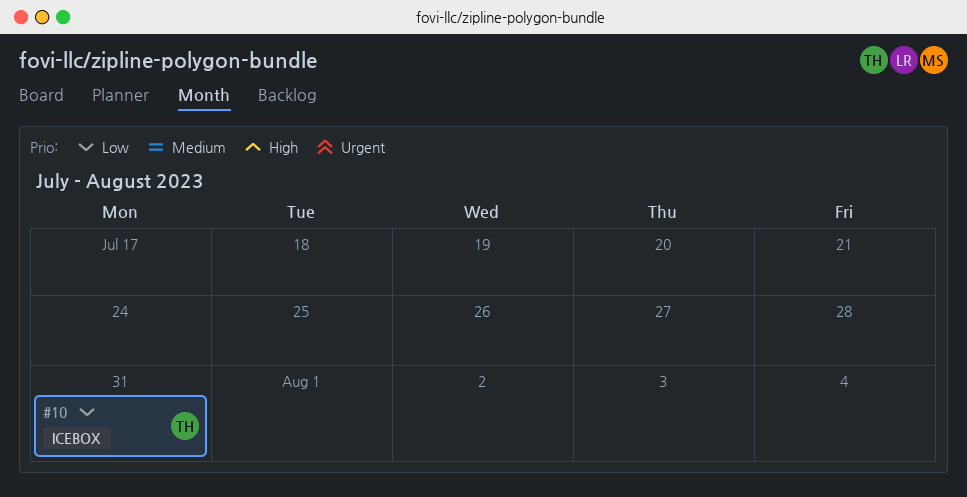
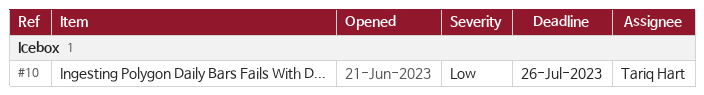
#10, due: Jul 31 -> Jul 26

